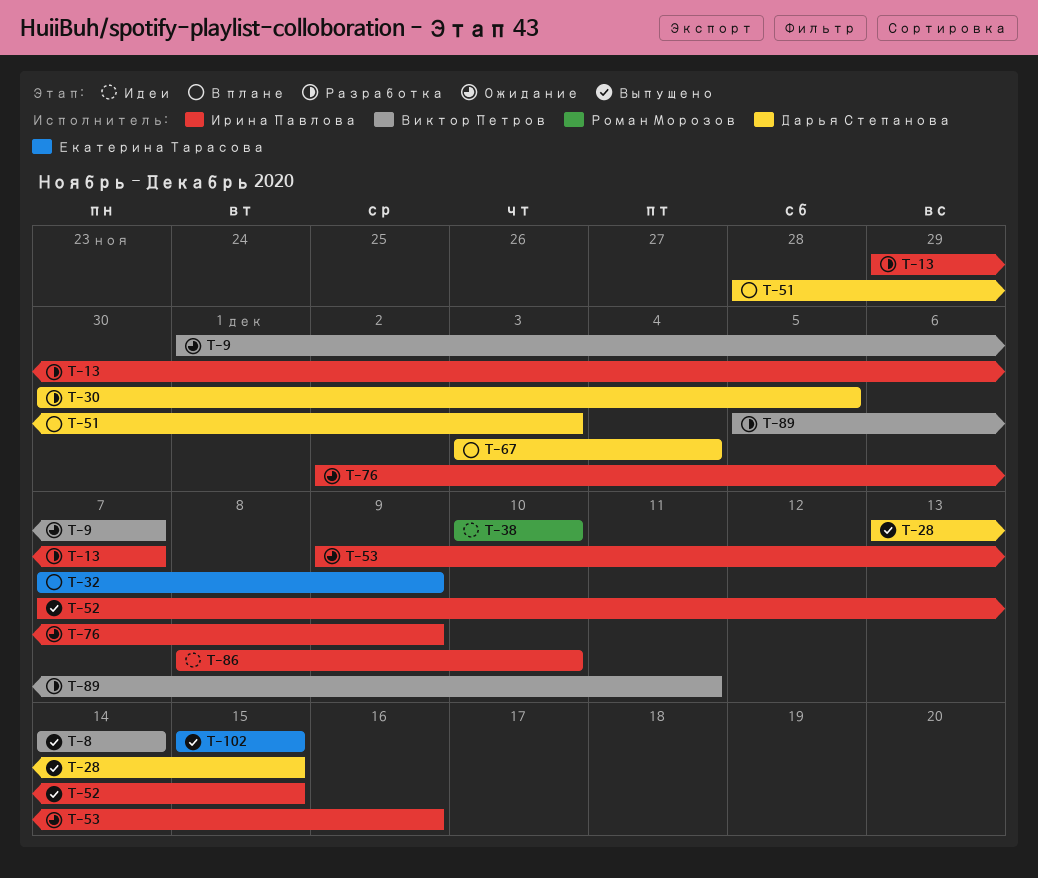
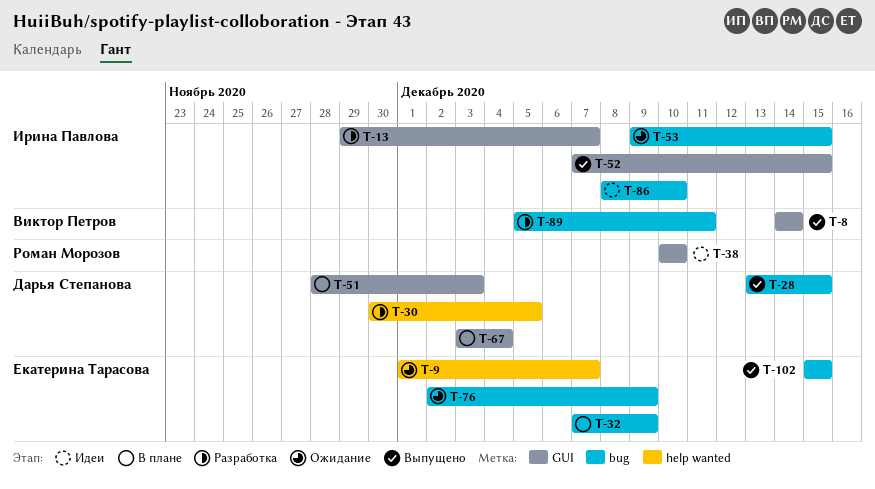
T-9, owner: Виктор Петров -> Екатерина Тарасова
T-53, due: Dec 16 -> Dec 15
T-76, owner: Ирина Павлова -> Екатерина Тарасова

